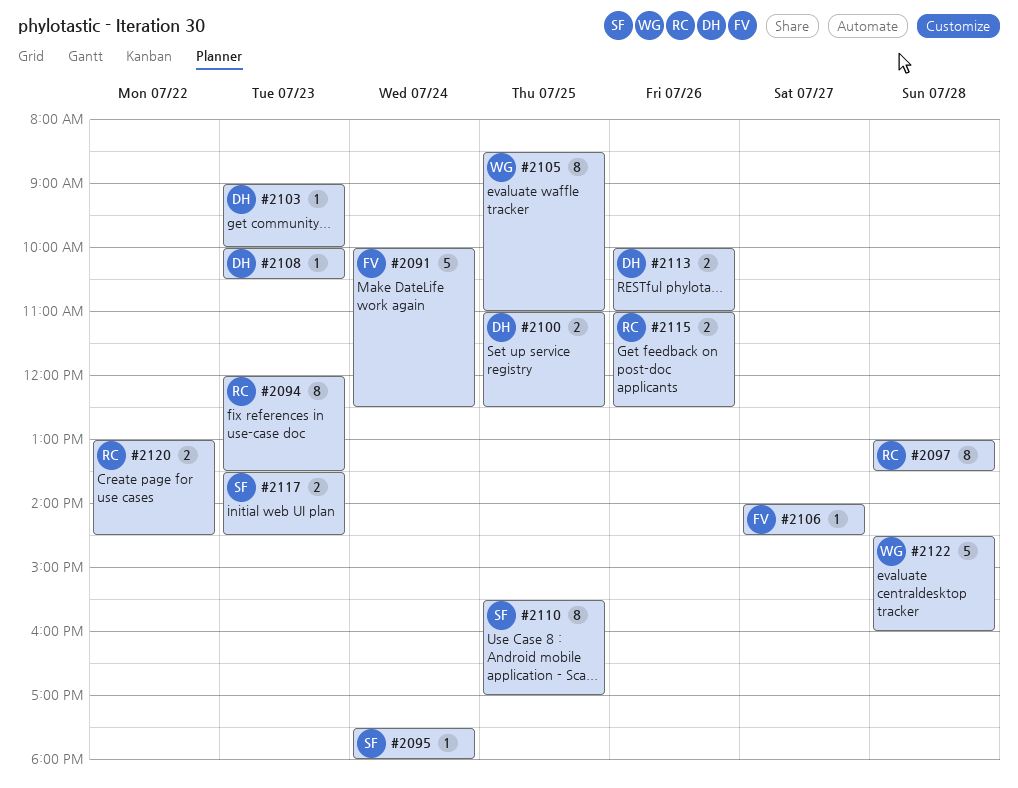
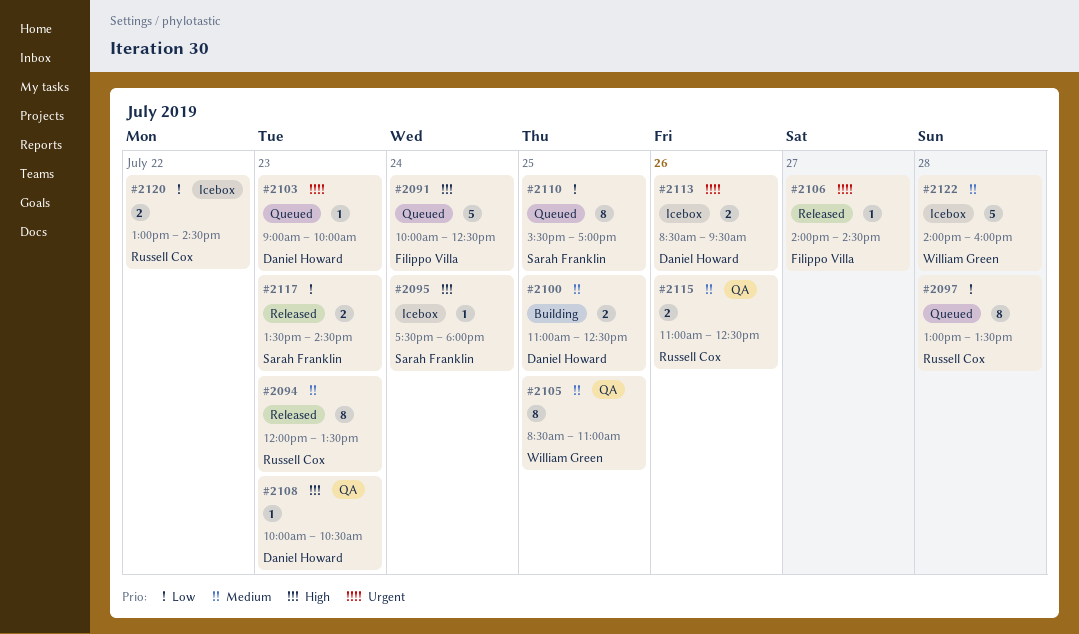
#2113, begins: 10:00 -> 08:30
#2113, ends: 11:00 -> 09:30
#2122, begins: 14:30 -> 14:00

